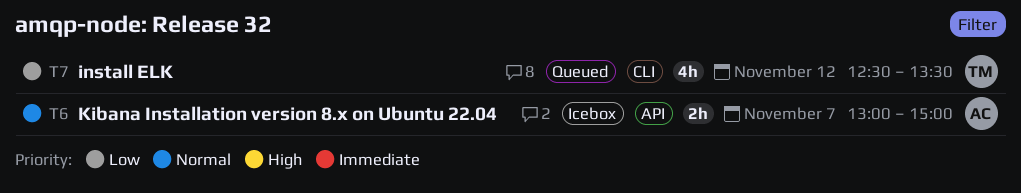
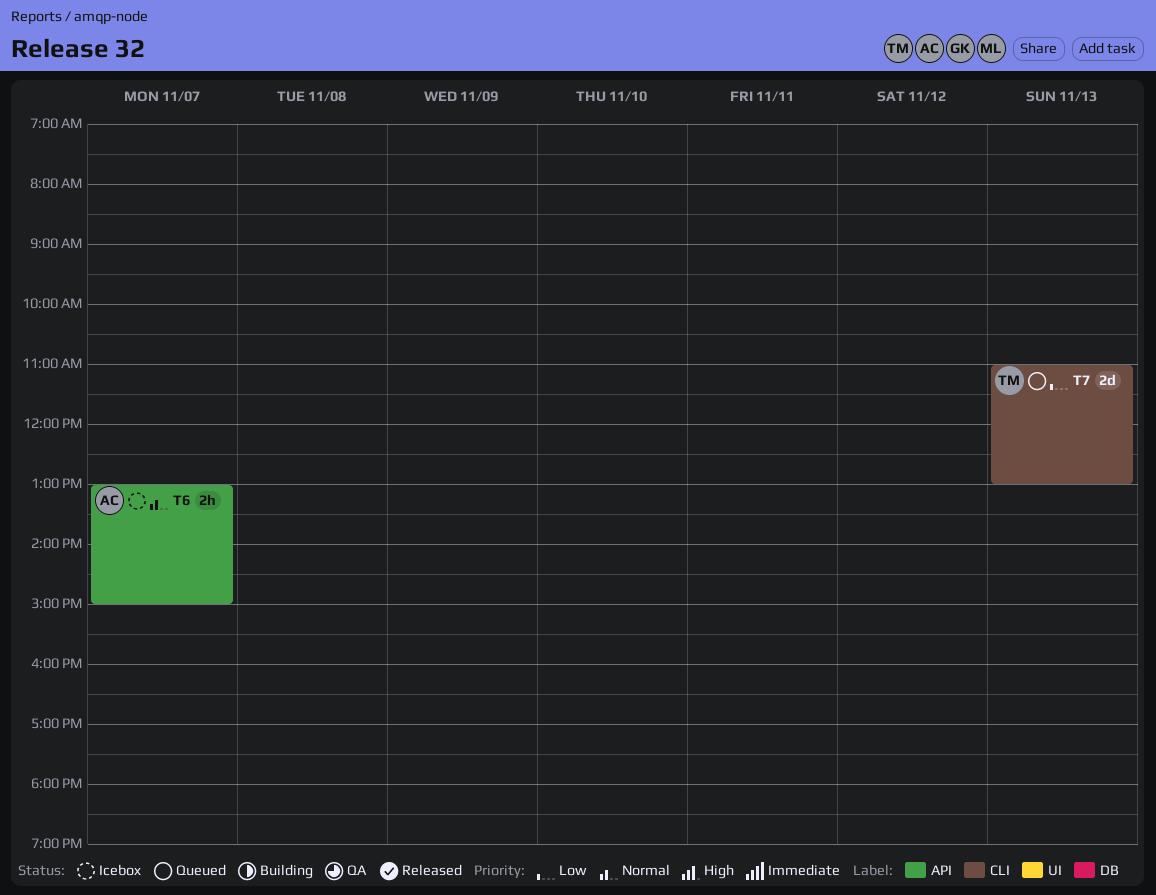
T7, estimate: 4h -> 2d
T7, day: Nov 12 -> Nov 13
T7, begins: 12:30 -> 11:00
T7, ends: 13:30 -> 13:00

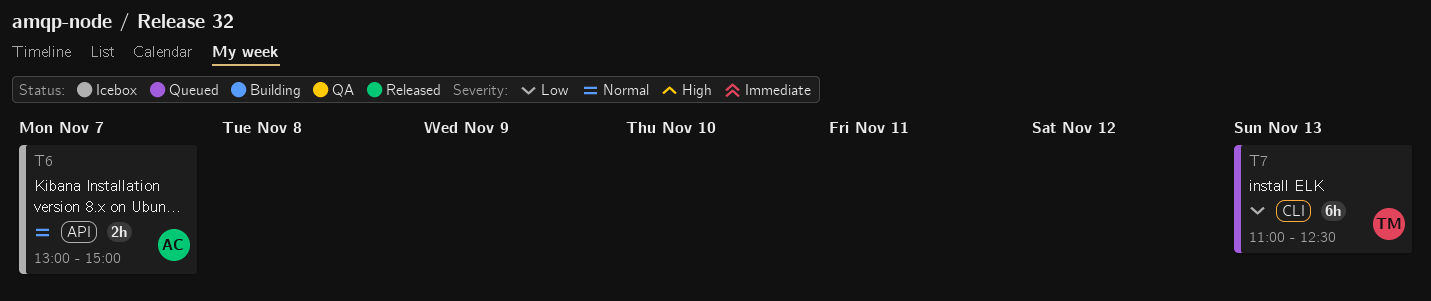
T7, estimate: 2d -> 6h
T7, ends: 13:00 -> 12:30

